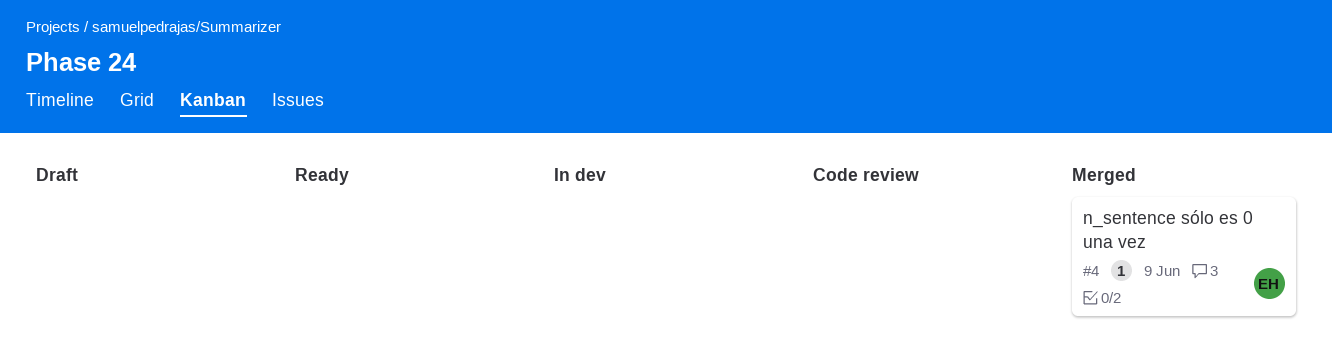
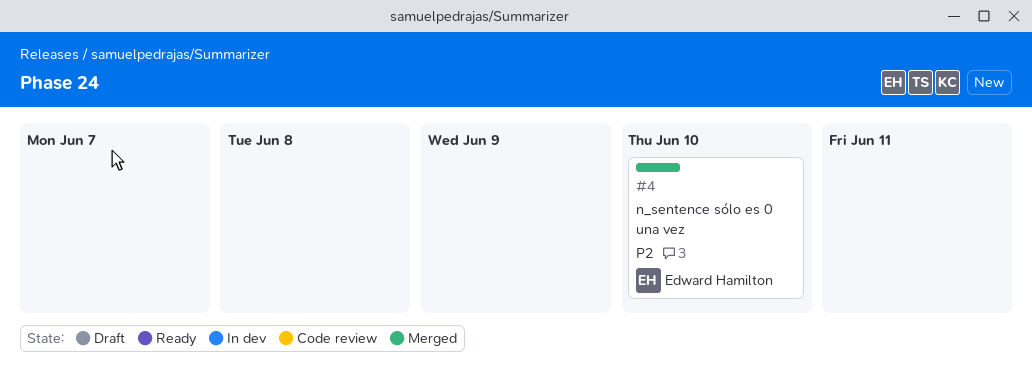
#4, due: Jun 9 -> Jun 10

